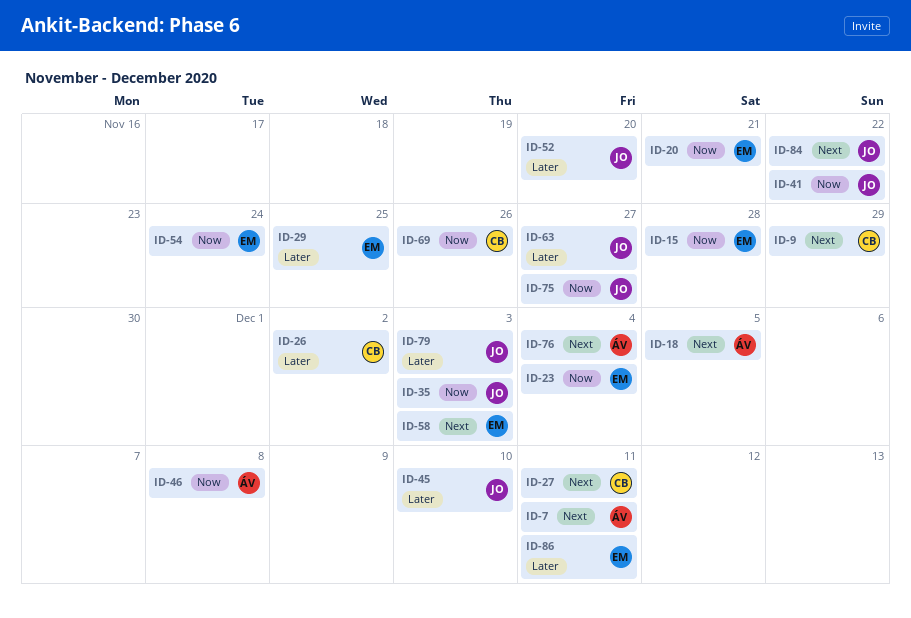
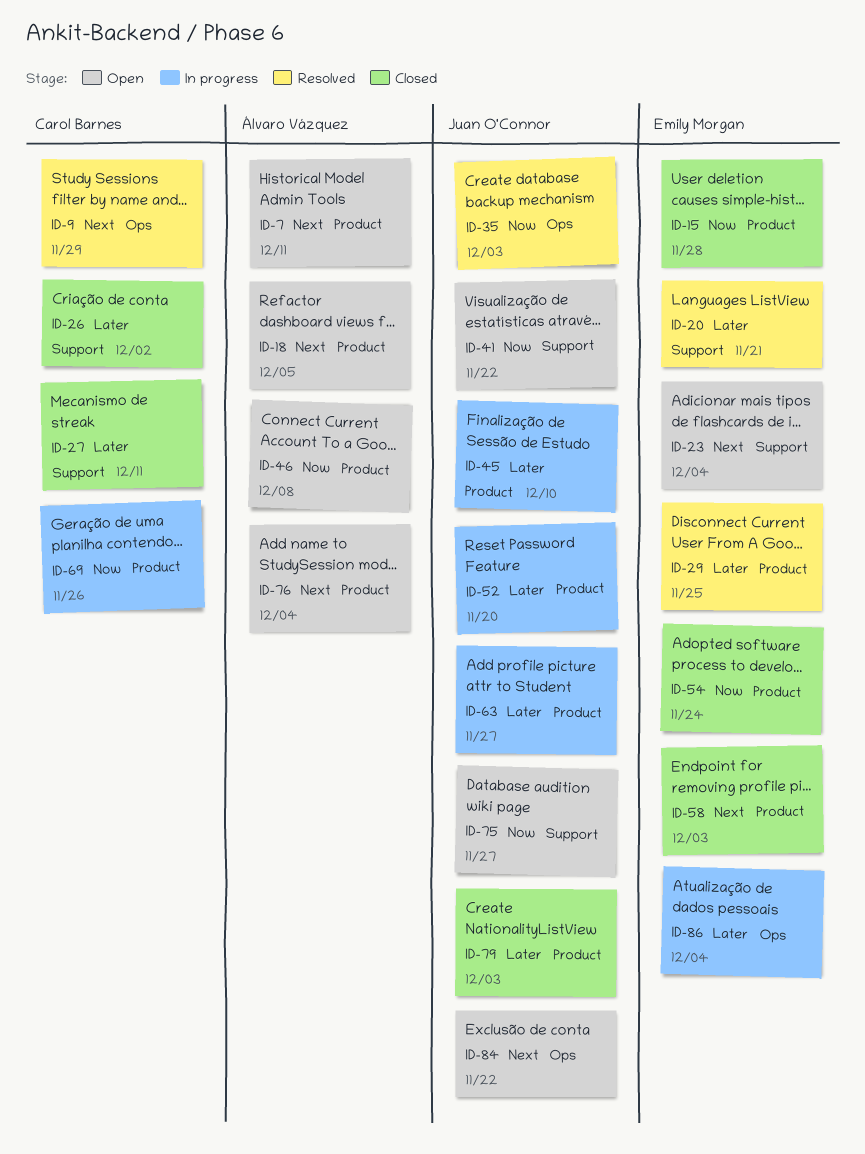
ID-20, priority: Now -> Later
ID-23, priority: Now -> Next
ID-27, priority: Next -> Later
ID-86, due: Dec 11 -> Dec 4

